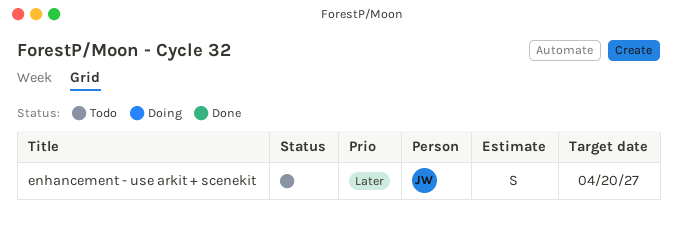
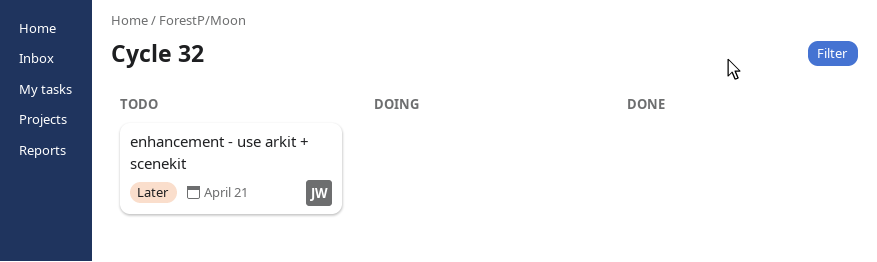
enhancement - use arkit + scenekit, due: Apr 20 -> Apr 21

